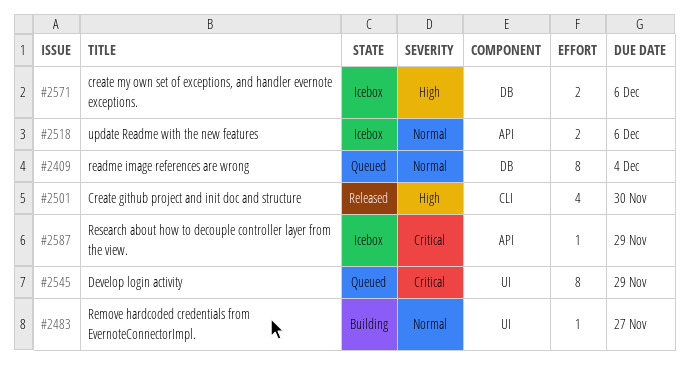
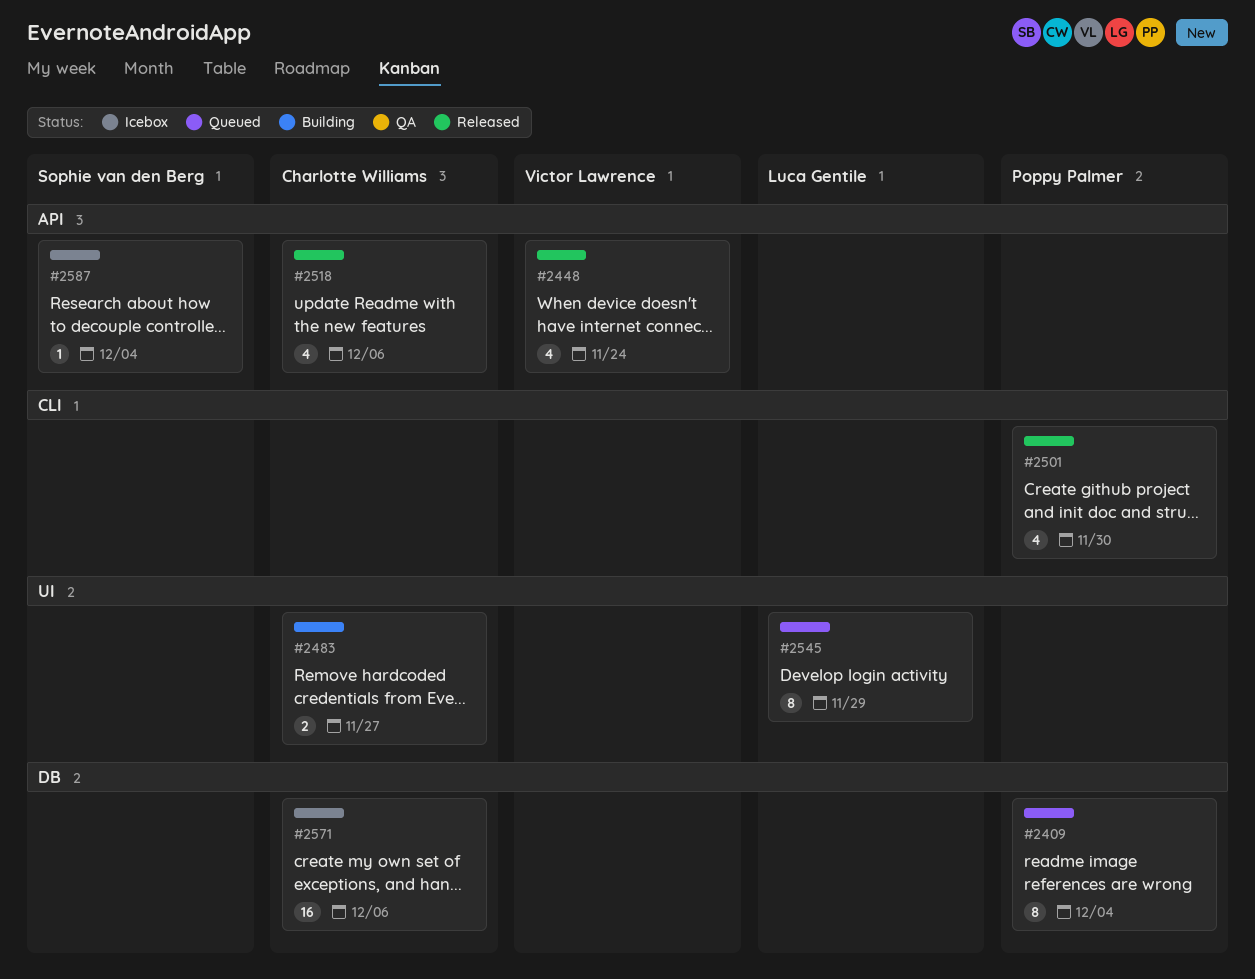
#2448: none -> present
#2483, estimate: 1 -> 2
#2518, status: Icebox -> Released
#2518, estimate: 2 -> 4
#2571, estimate: 2 -> 16
#2587, due: Nov 29 -> Dec 4

